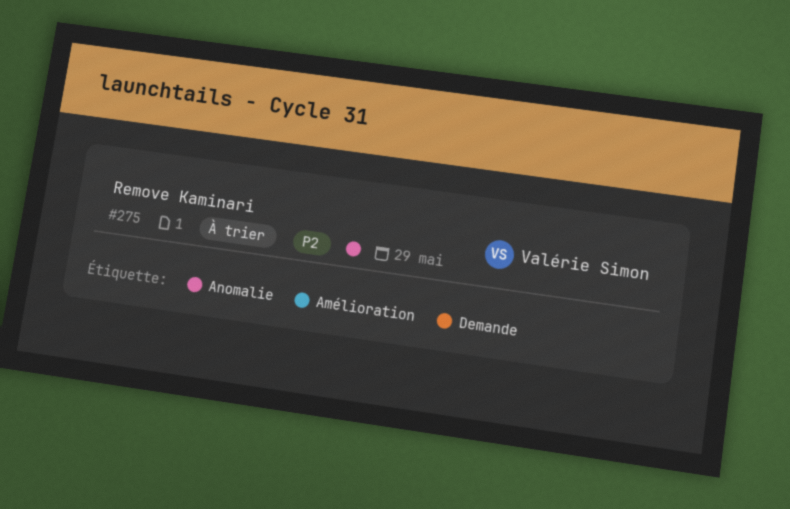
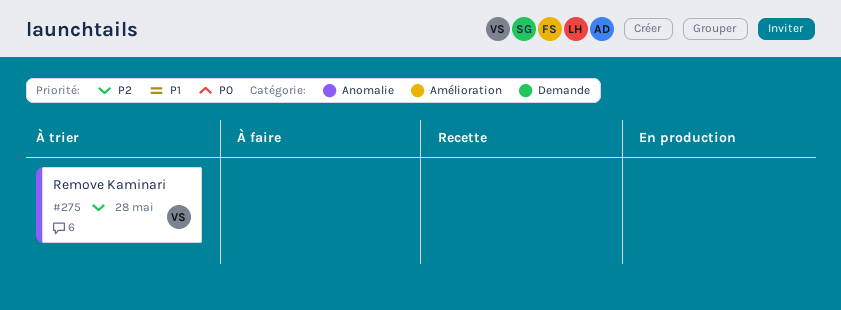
#275, due: May 29 -> May 28

